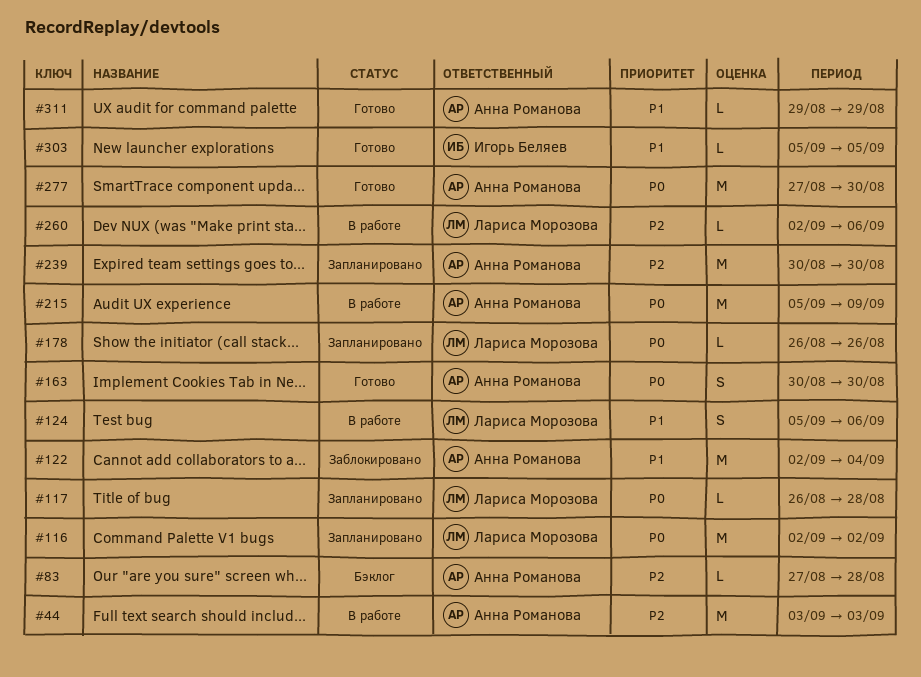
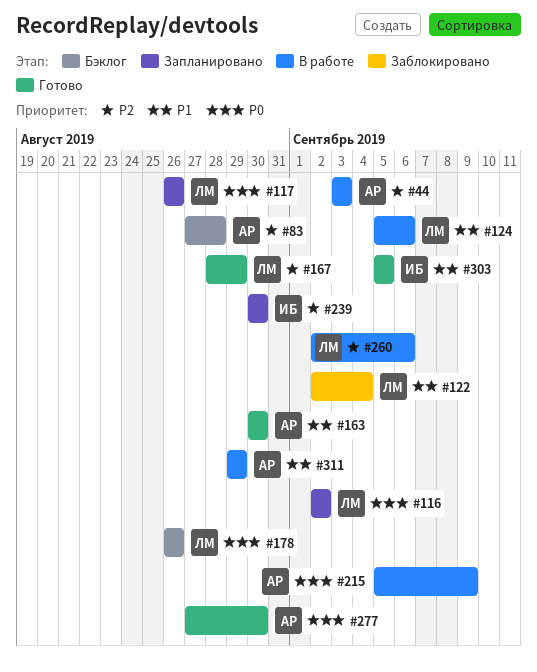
#117, due: Aug 28 -> Aug 26
#122, owner: Анна Романова -> Лариса Морозова
#163, priority: P0 -> P1
#167: none -> present
#178, status: Запланировано -> Бэклог
#239, owner: Анна Романова -> Игорь Беляев
#311, status: Готово -> В работе

